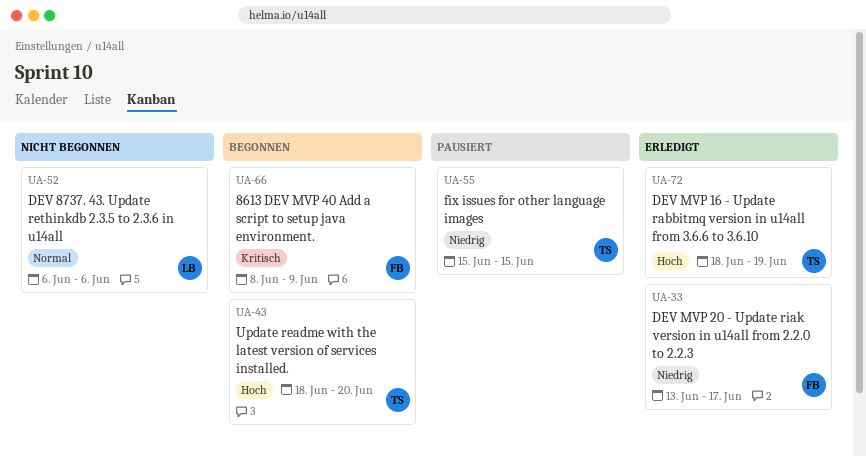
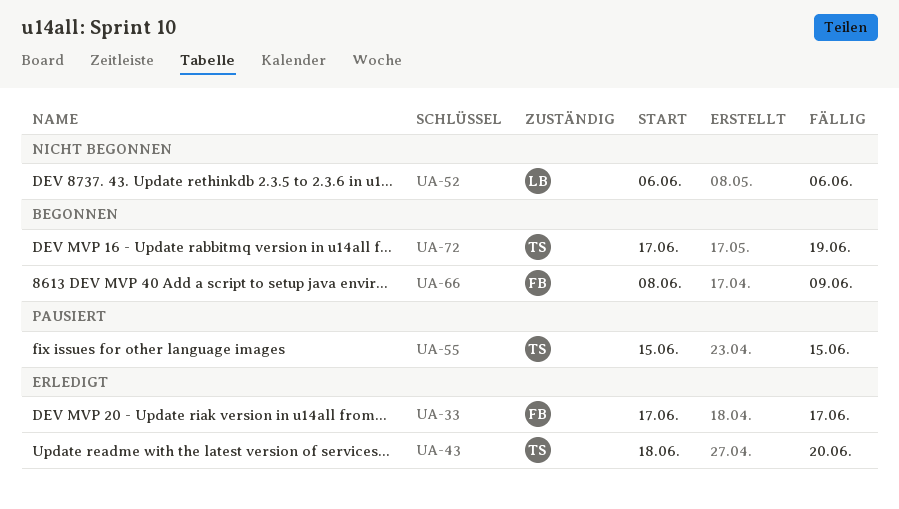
UA-33, start: Jun 13 -> Jun 17
UA-43, status: Begonnen -> Erledigt
UA-72, status: Erledigt -> Begonnen
UA-72, start: Jun 18 -> Jun 17

